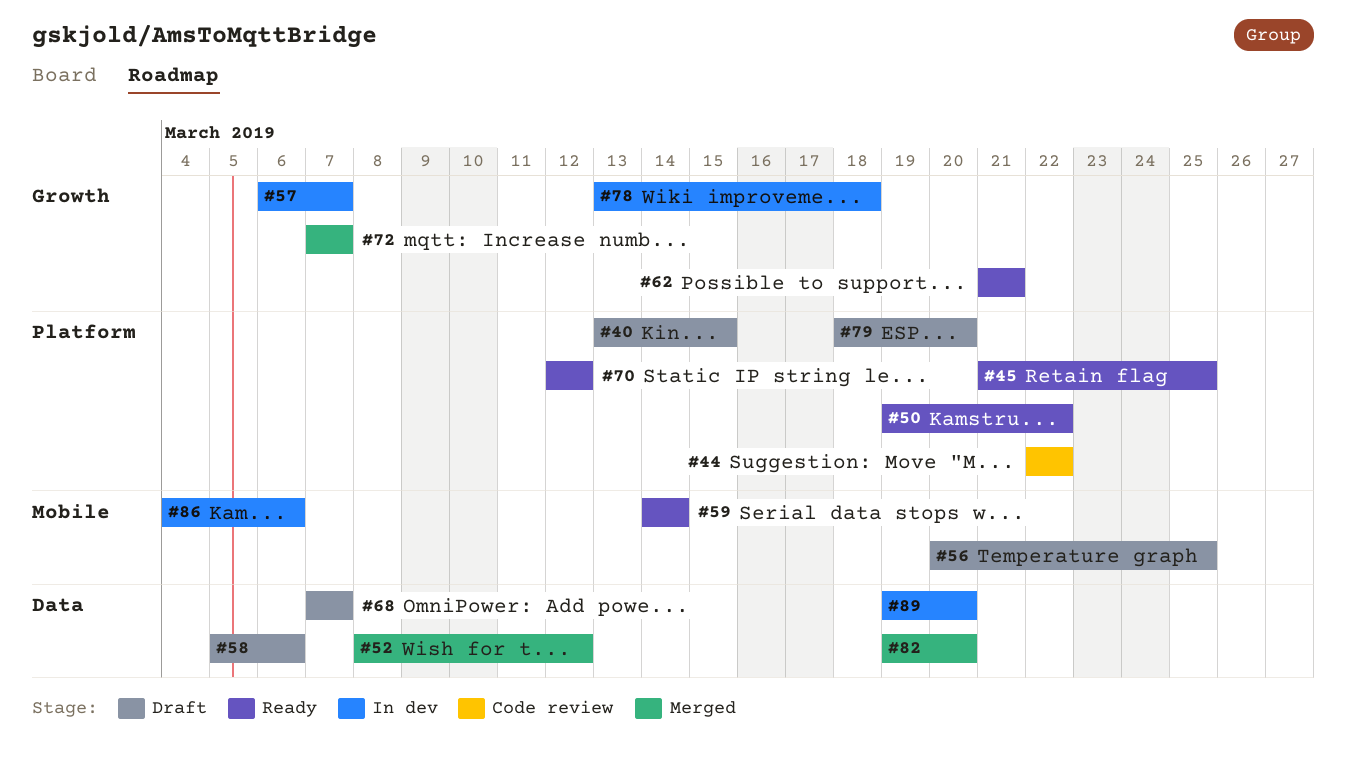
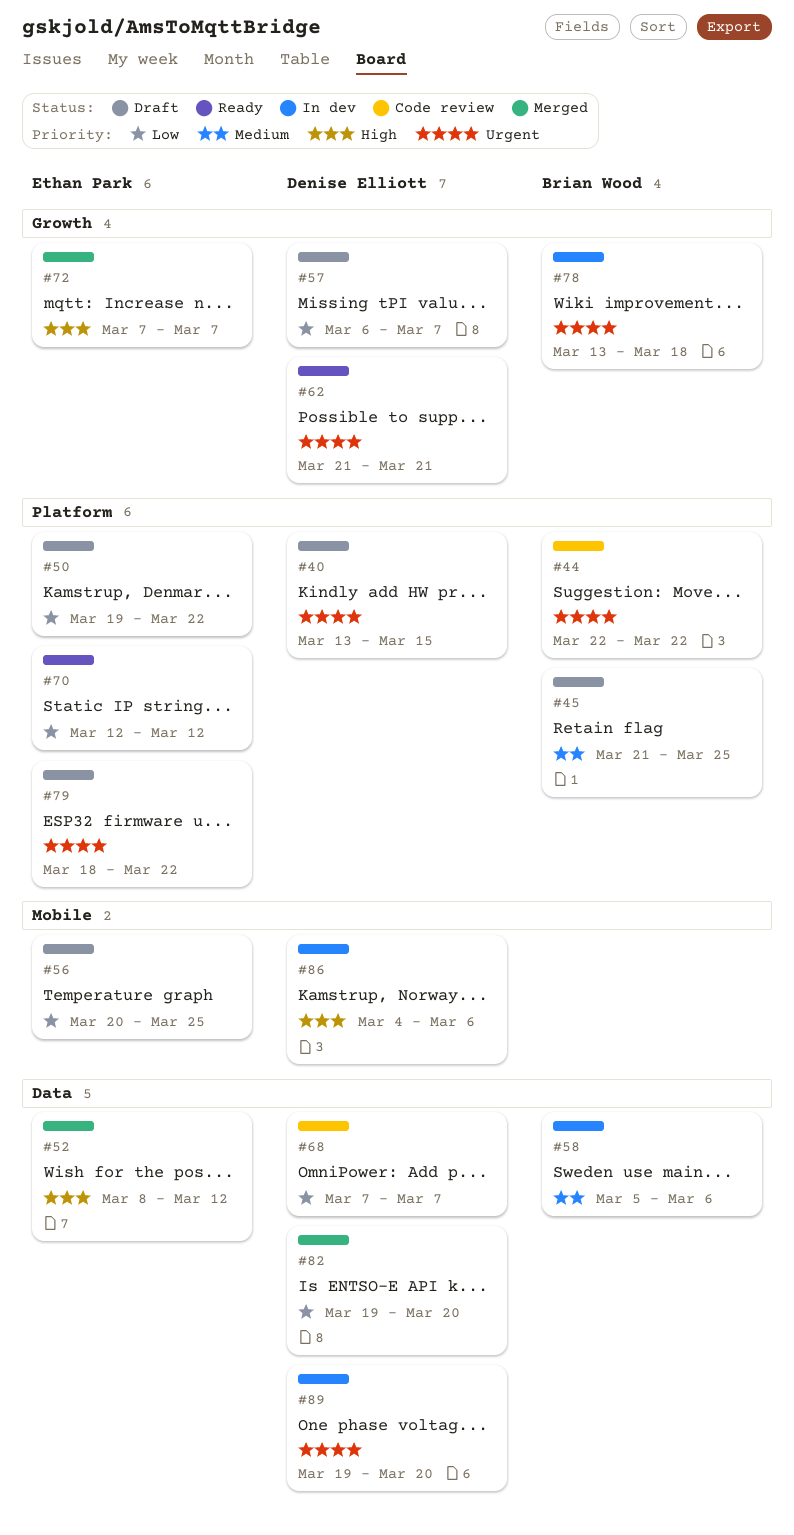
#45, status: Ready -> Draft
#50, status: Ready -> Draft
#57, status: In dev -> Draft
#58, status: Draft -> In dev
#59: present -> none
#68, status: Draft -> Code review
#79, due: Mar 20 -> Mar 22

